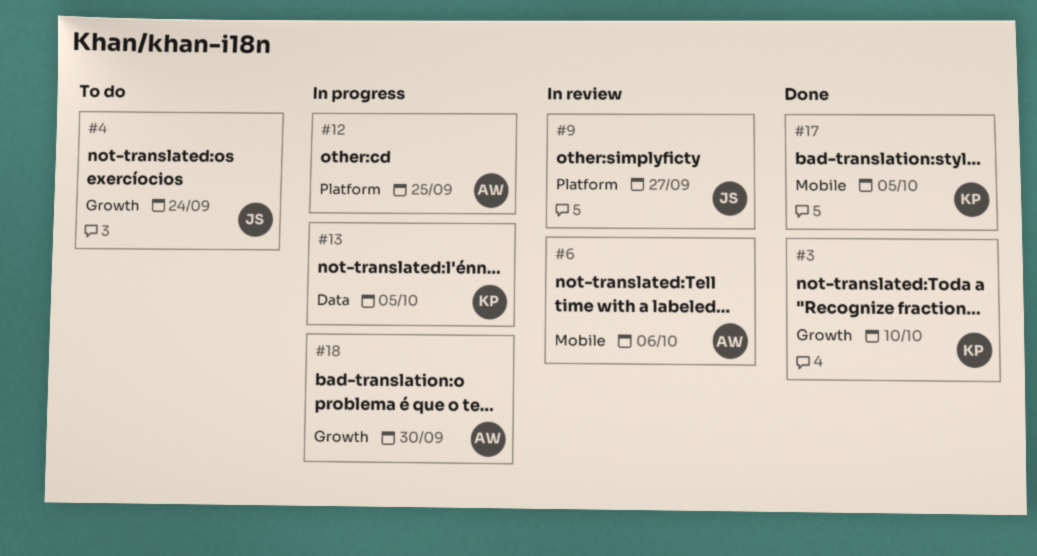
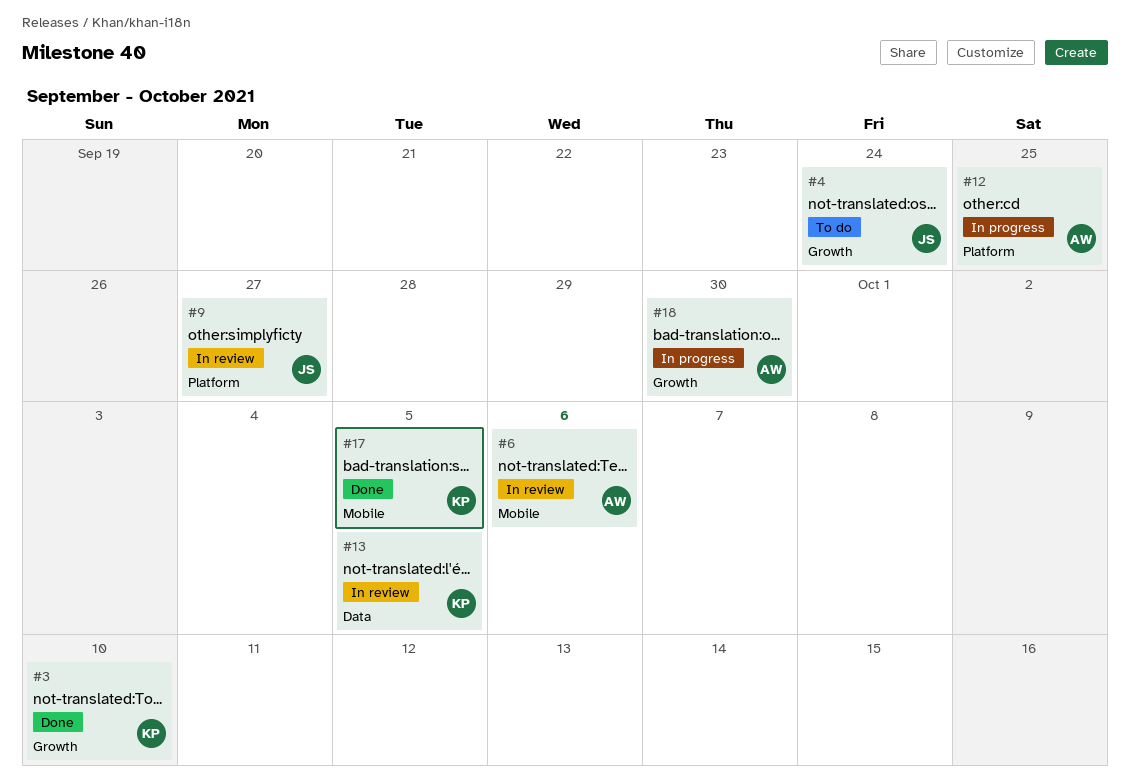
#13, status: In progress -> In review

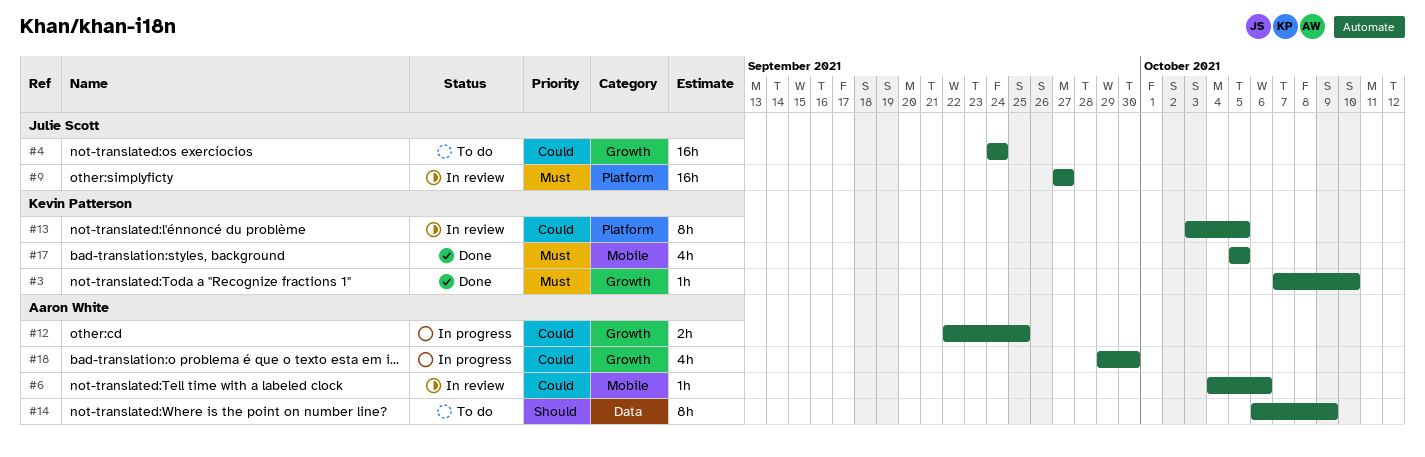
#12, label: Platform -> Growth
#13, label: Data -> Platform
#14: none -> present

